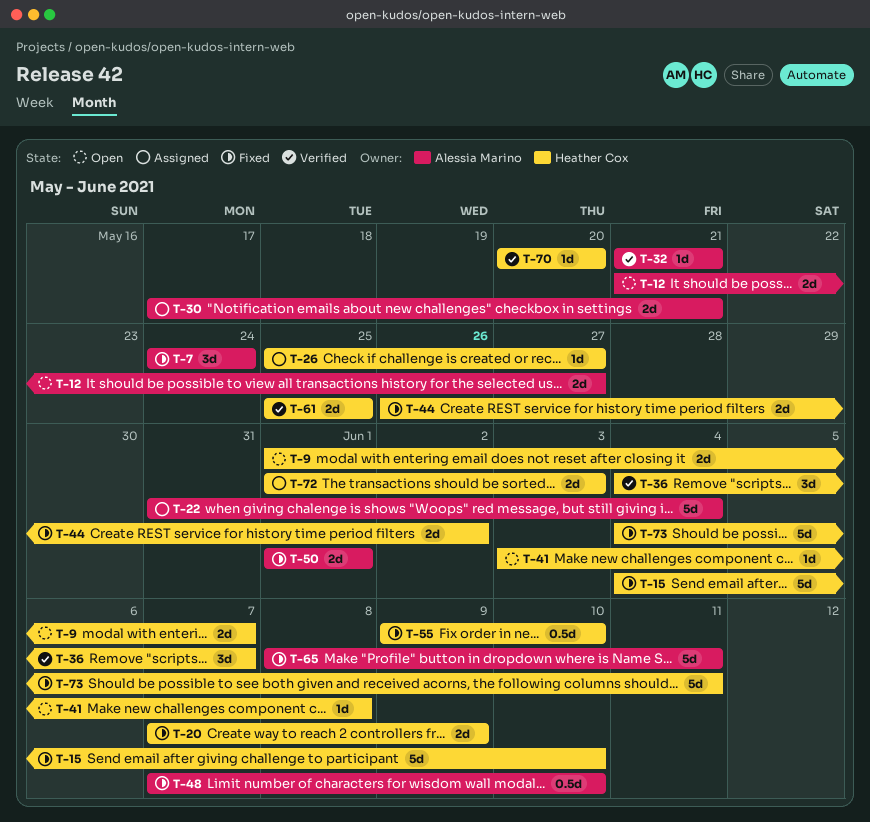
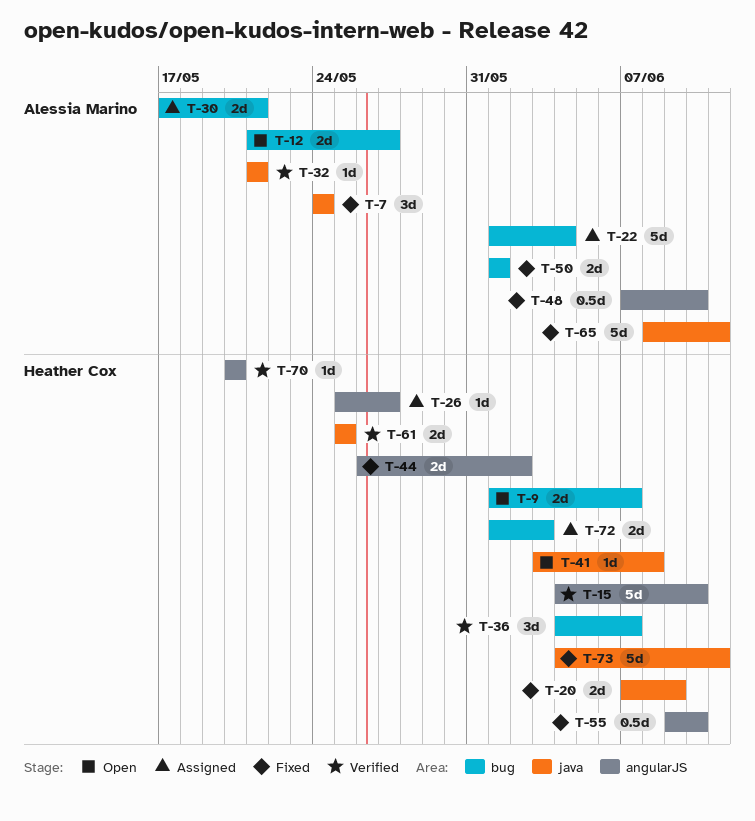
T-15, status: Fixed -> Verified
T-22, start: May 31 -> Jun 1

